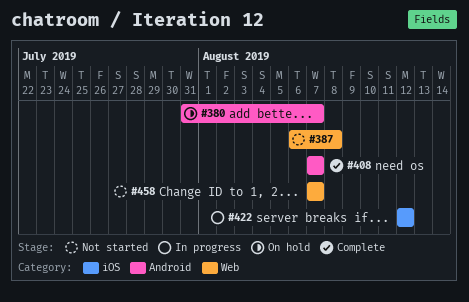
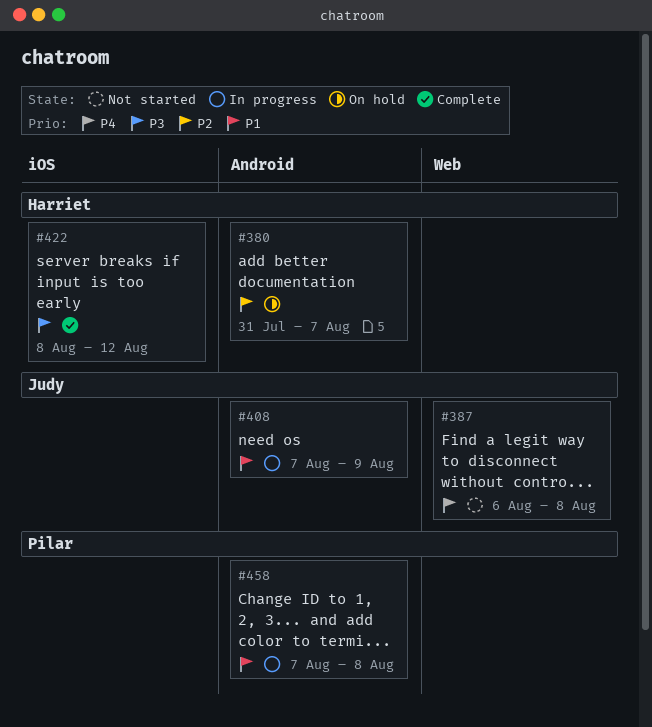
#408, status: Complete -> In progress
#408, due: Aug 7 -> Aug 9
#422, status: In progress -> Complete
#422, start: Aug 12 -> Aug 8
#458, status: Not started -> In progress
#458, label: Web -> Android
#458, due: Aug 7 -> Aug 8

